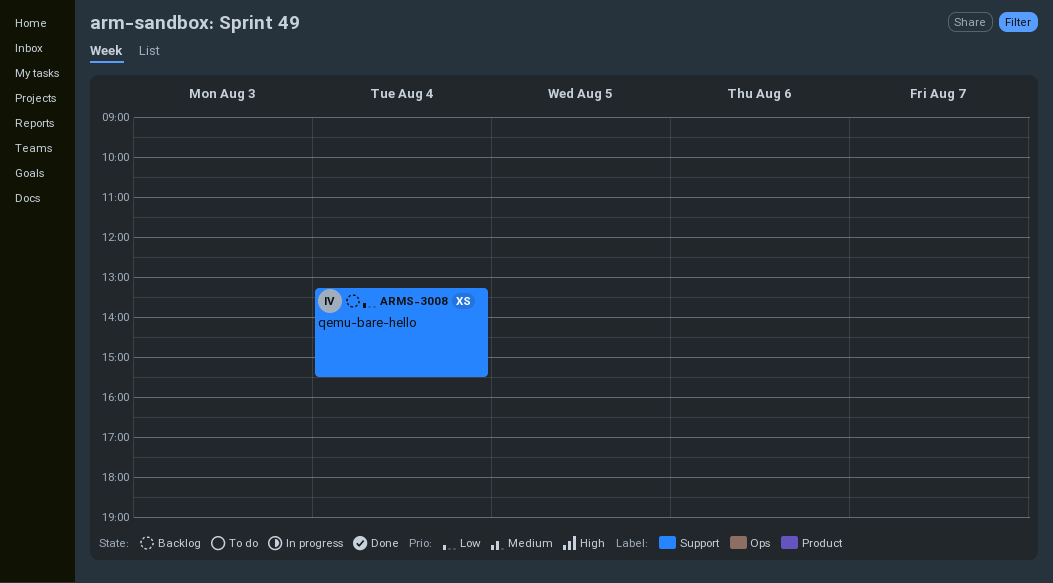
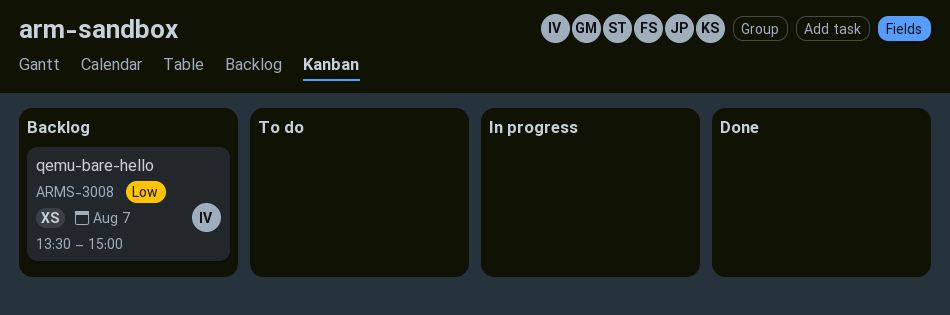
ARMS-3008, day: Aug 4 -> Aug 7
ARMS-3008, begins: 13:15 -> 13:30
ARMS-3008, ends: 15:30 -> 15:00

